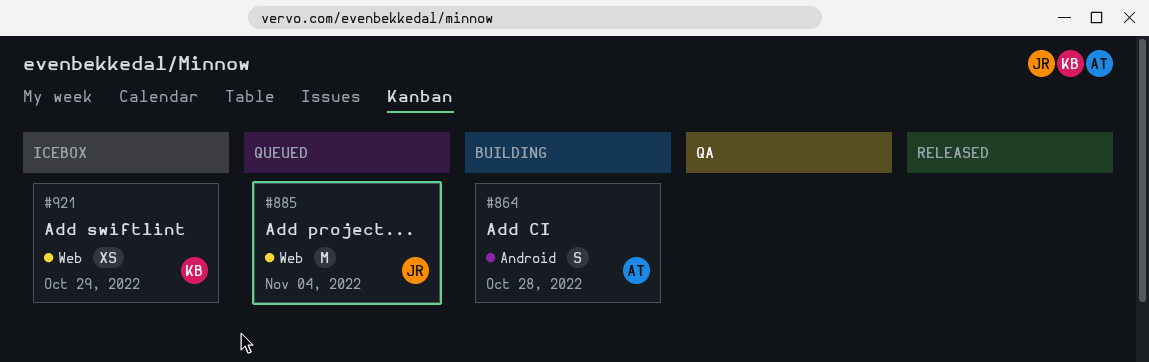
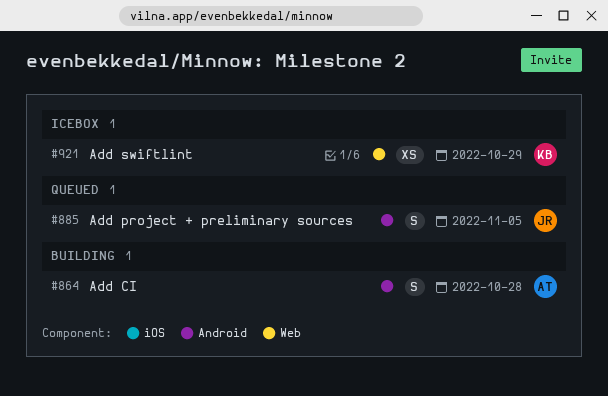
#885, label: Web -> Android
#885, estimate: M -> S
#885, due: Nov 4 -> Nov 5

